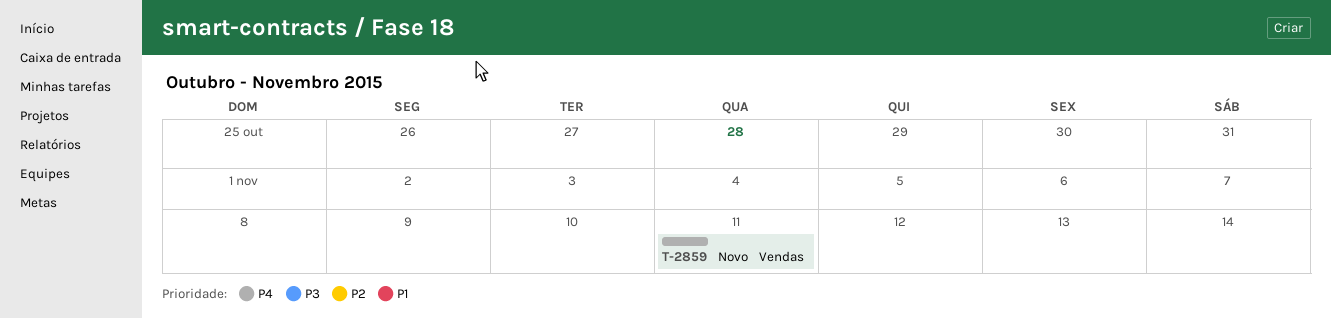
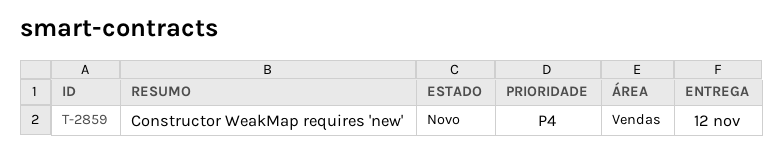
T-2859, due: Nov 11 -> Nov 12

